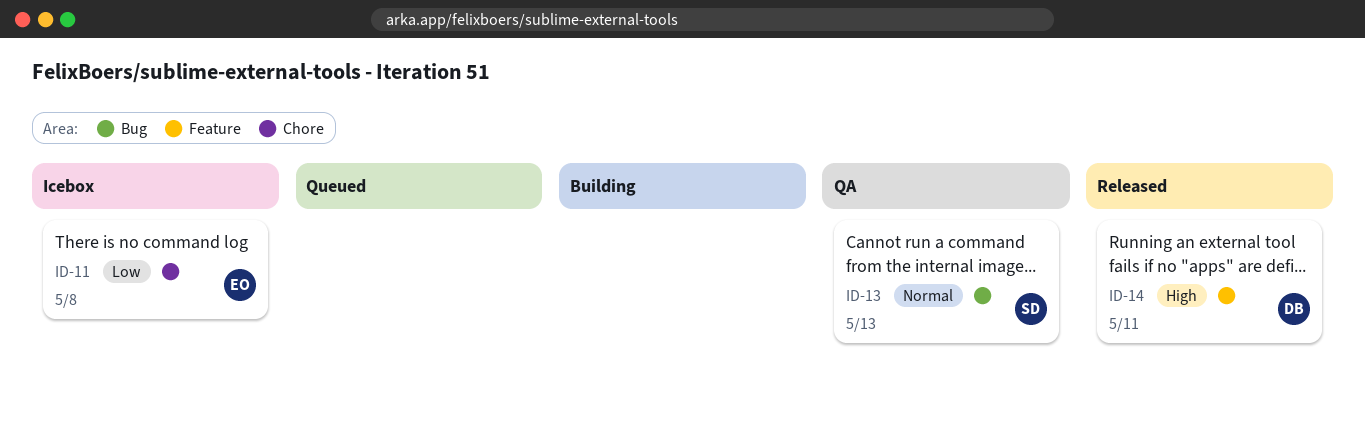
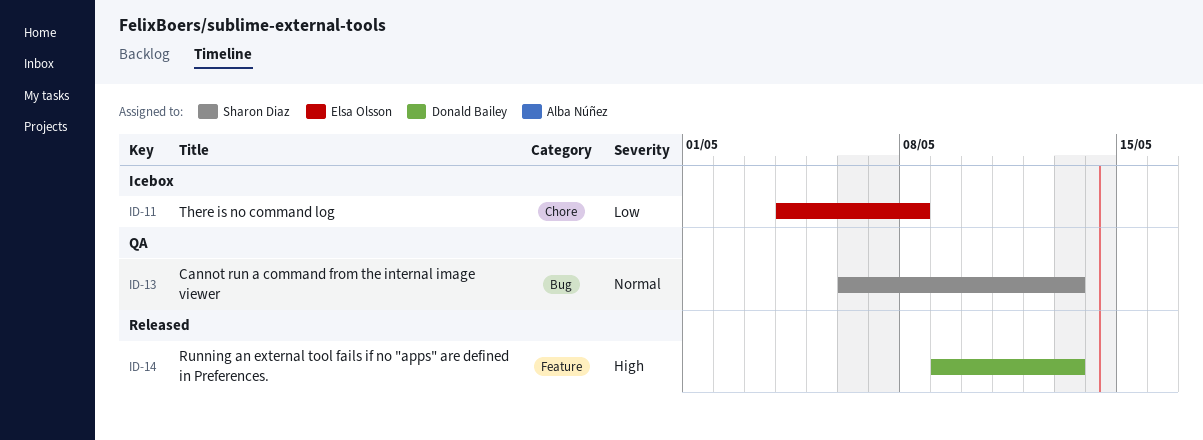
ID-14, due: May 11 -> May 13

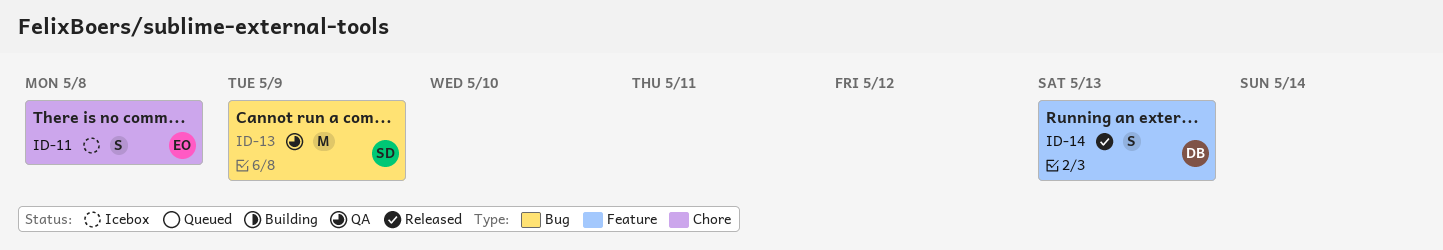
ID-13, due: May 13 -> May 9

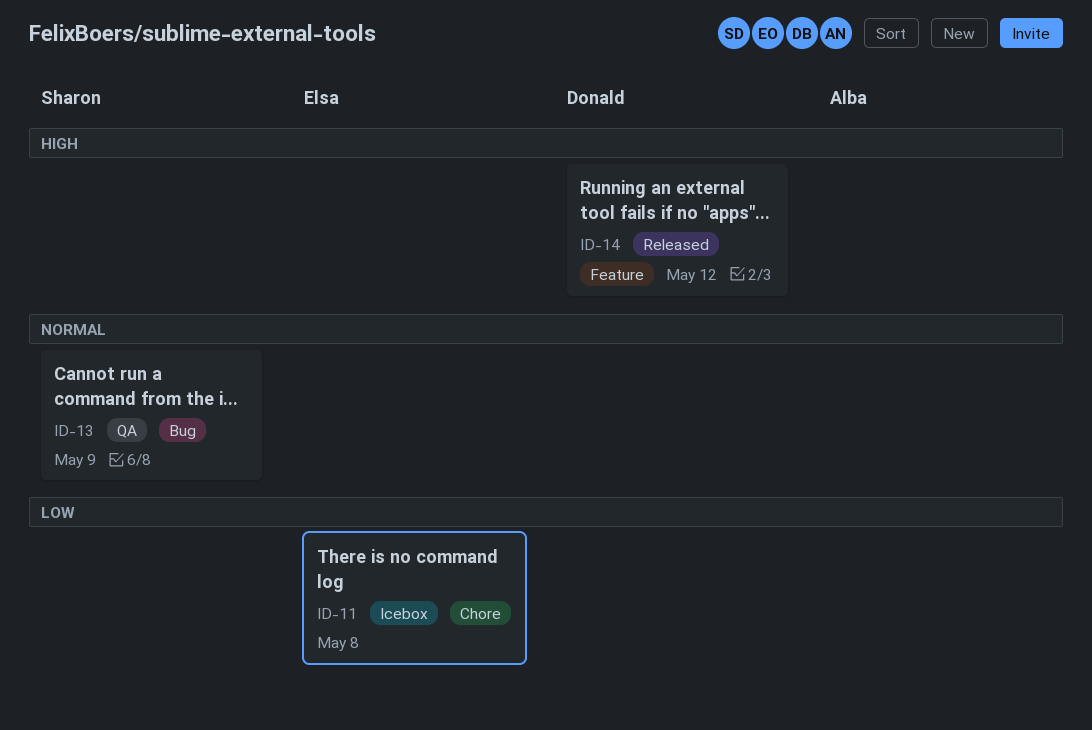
ID-14, due: May 13 -> May 12

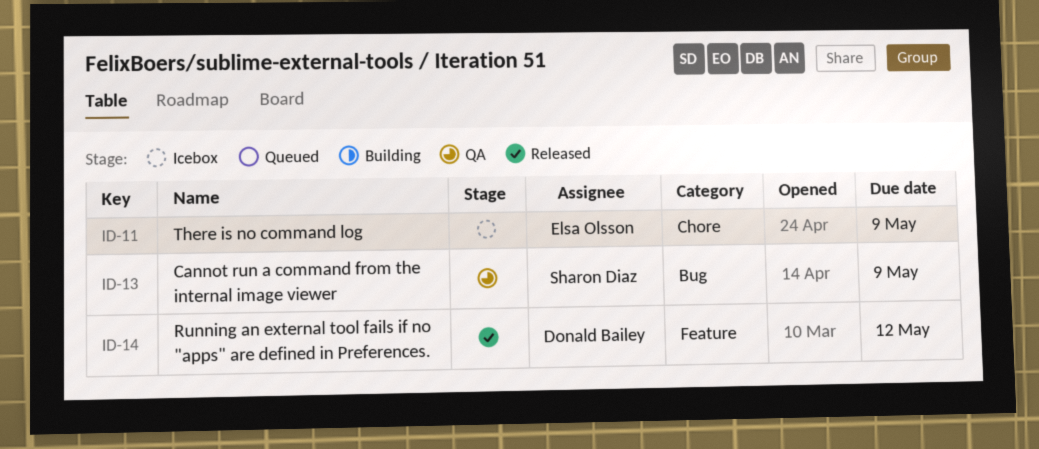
ID-11, due: May 8 -> May 9

